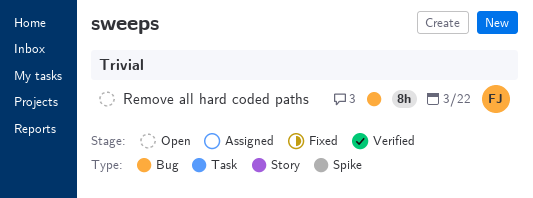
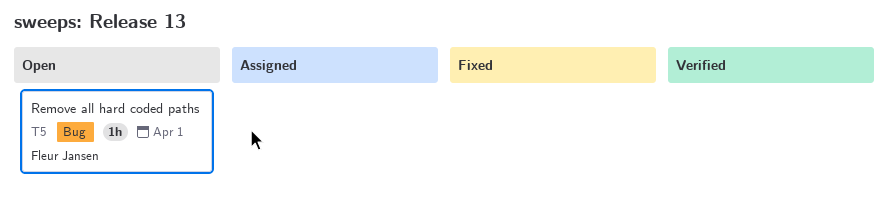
Remove all hard coded paths, estimate: 8h -> 1h
Remove all hard coded paths, due: Mar 22 -> Apr 1

